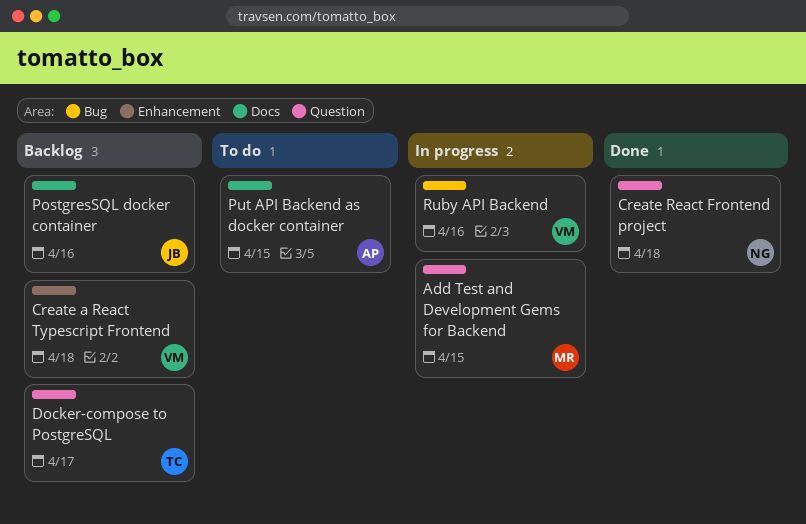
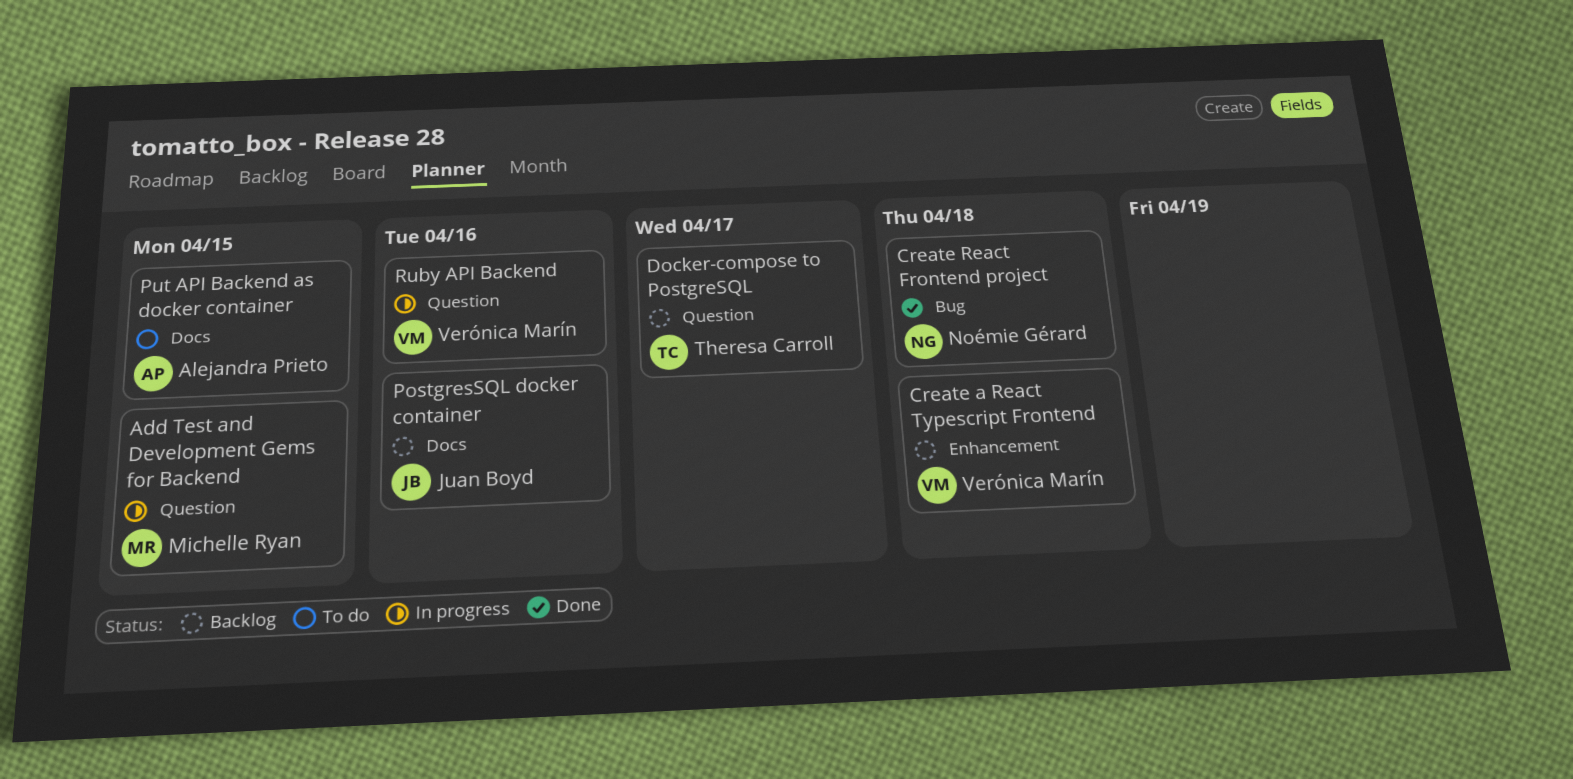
Create React Frontend project, label: Question -> Bug
Ruby API Backend, label: Bug -> Question

